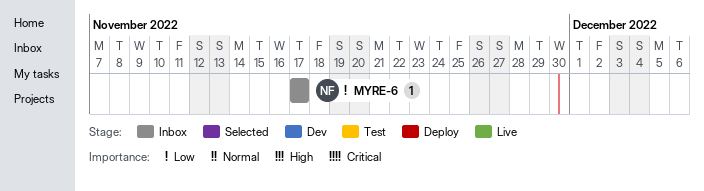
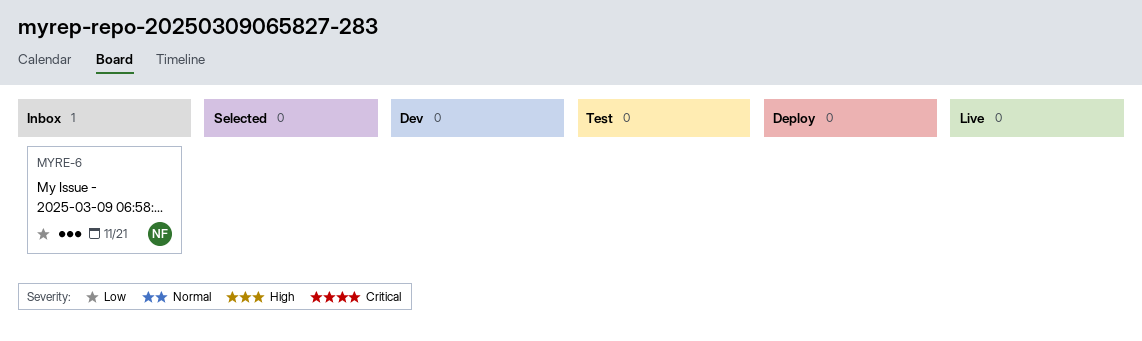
MYRE-6, estimate: 1 -> 3
MYRE-6, due: Nov 17 -> Nov 21

